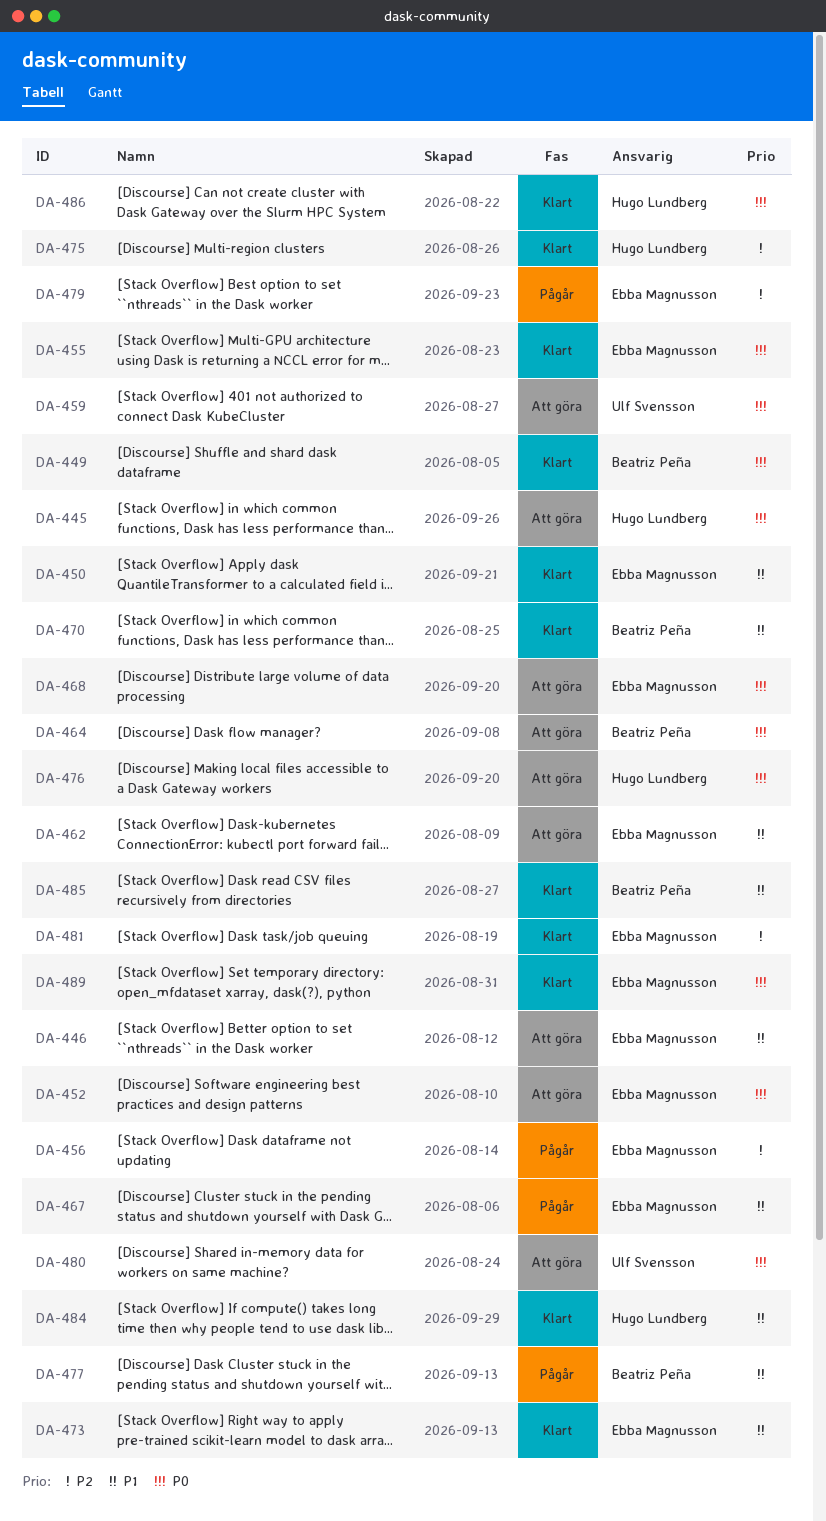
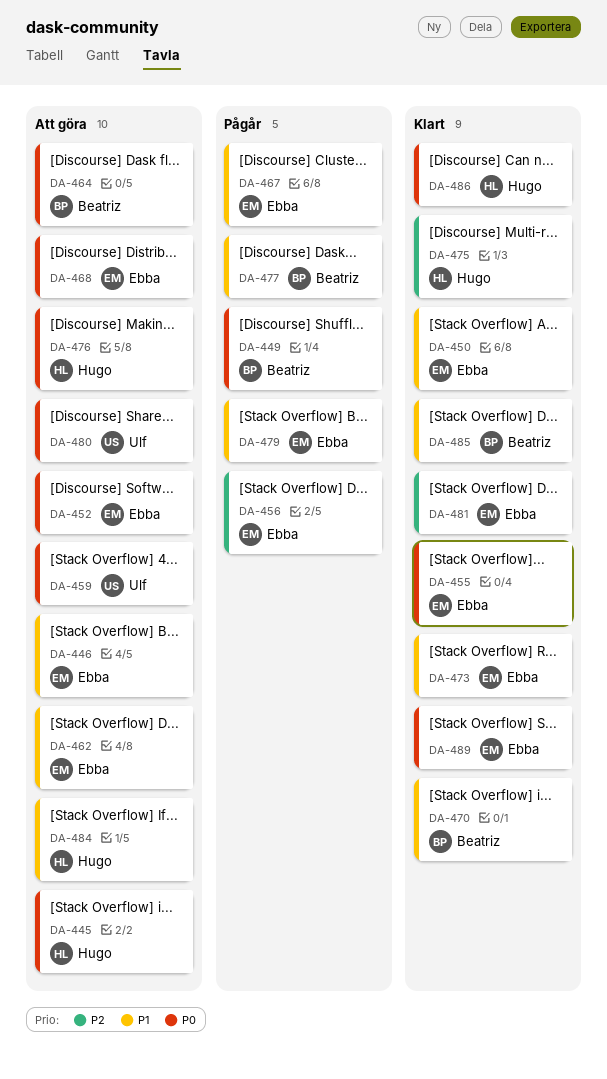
DA-449, status: Klart -> Pågår
DA-479, priority: P2 -> P1
DA-484, status: Klart -> Att göra

